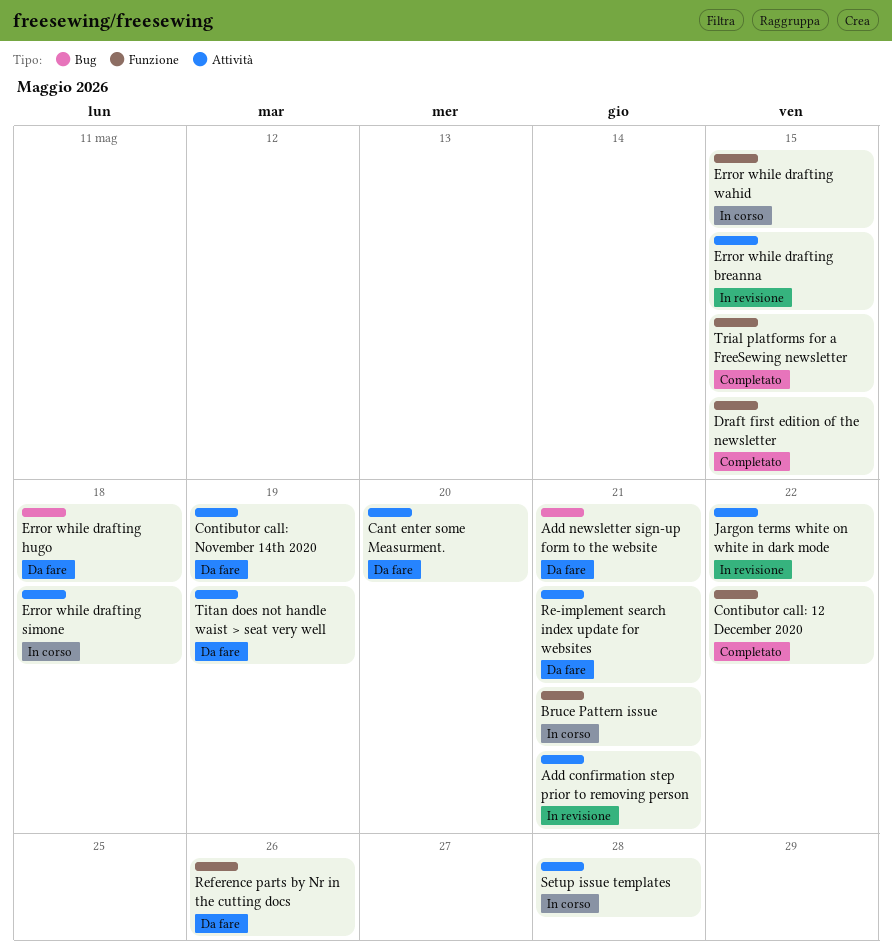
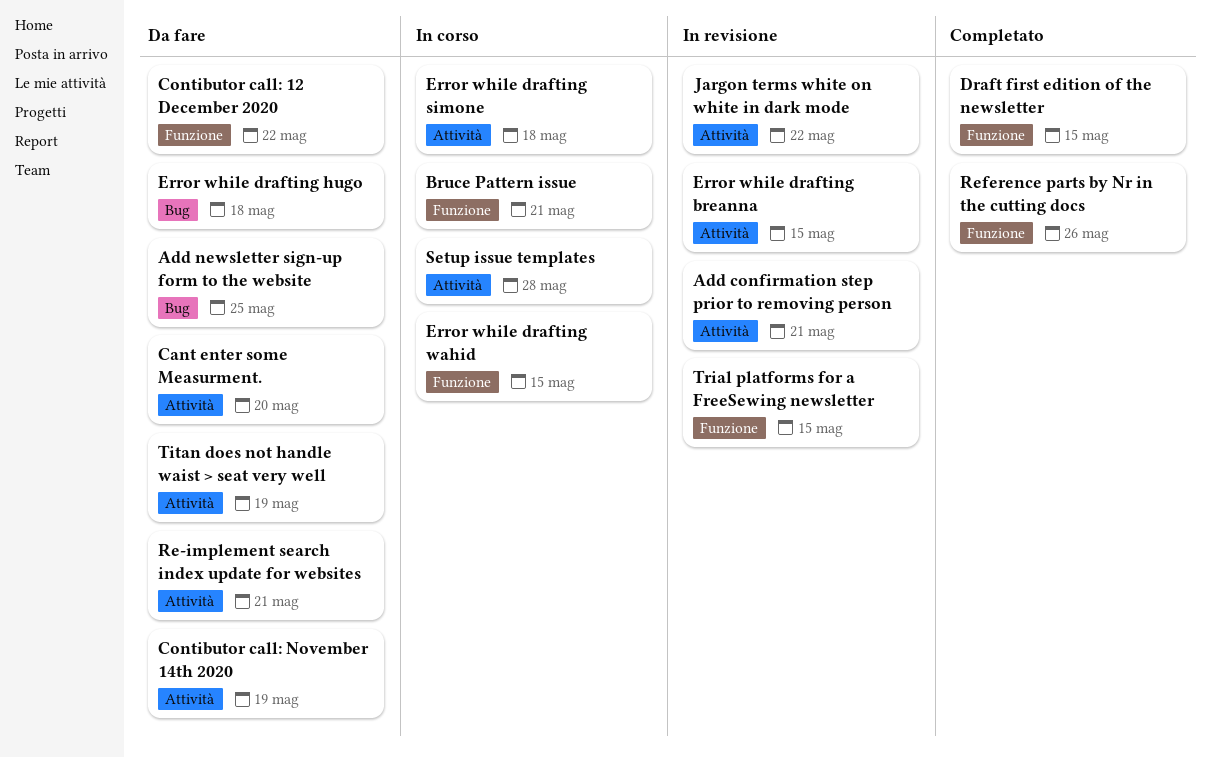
Add newsletter sign-up form to the website, due: May 21 -> May 25
Contibutor call: 12 December 2020, status: Completato -> Da fare
Reference parts by Nr in the cutting docs, status: Da fare -> Completato
Trial platforms for a FreeSewing newsletter, status: Completato -> In revisione

